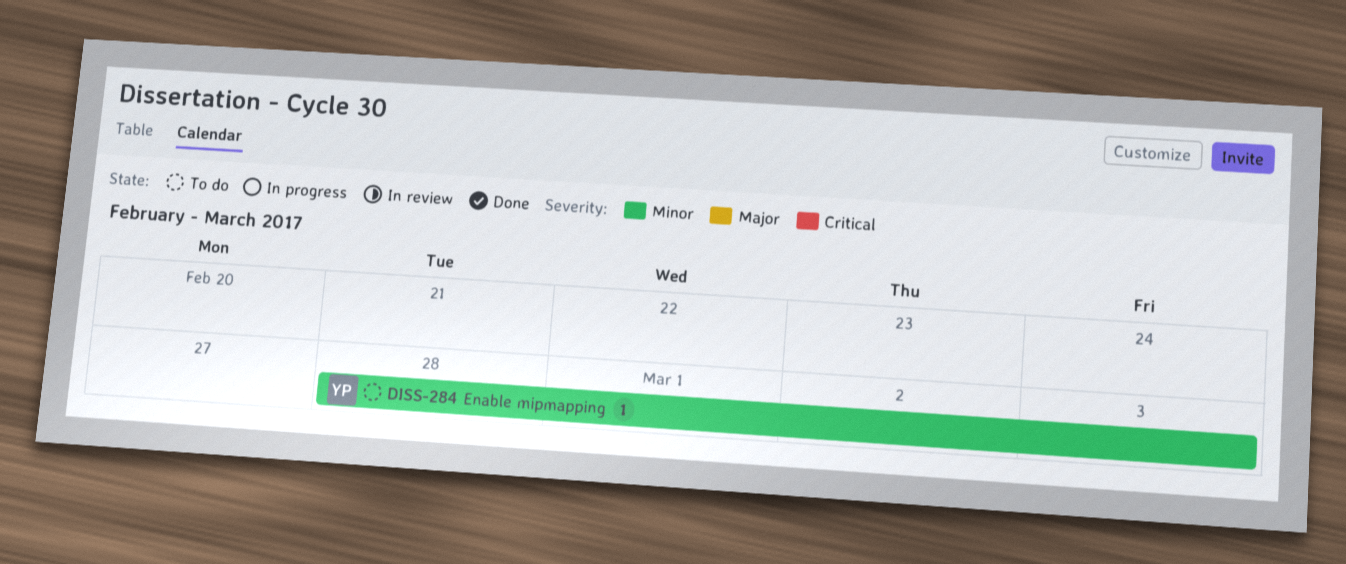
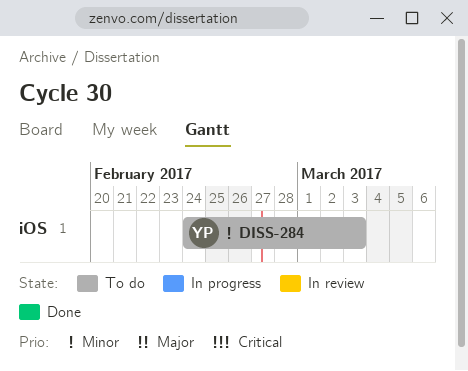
DISS-284, start: Feb 28 -> Feb 24

